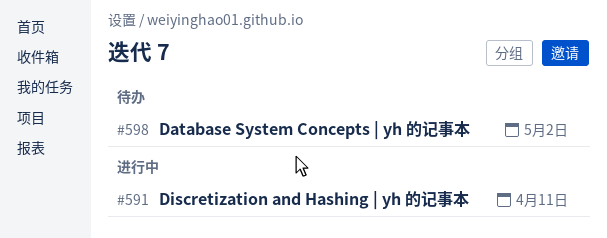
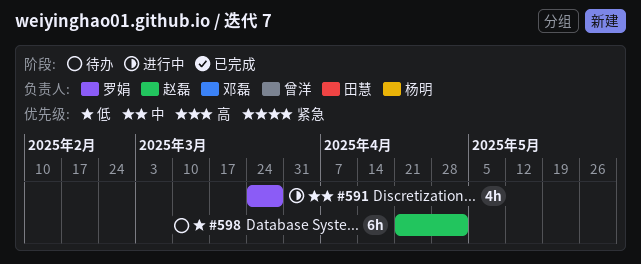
#591, due: Apr 11 -> Mar 28

